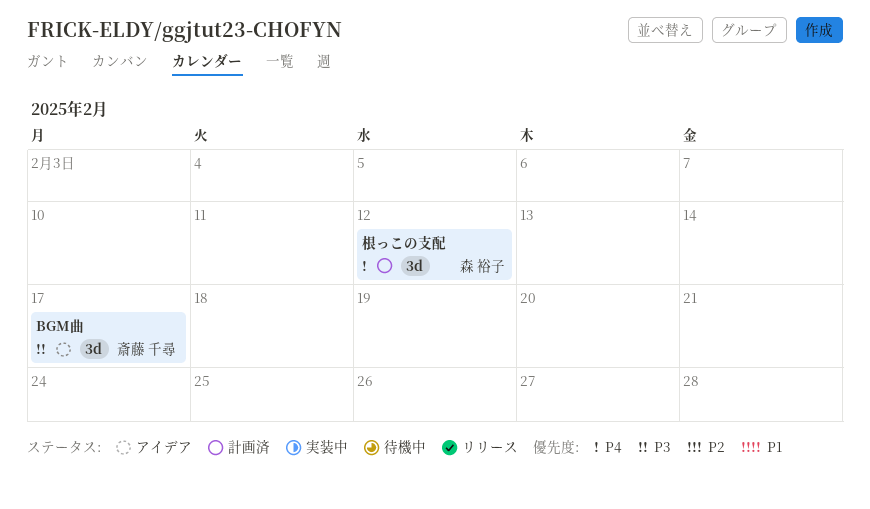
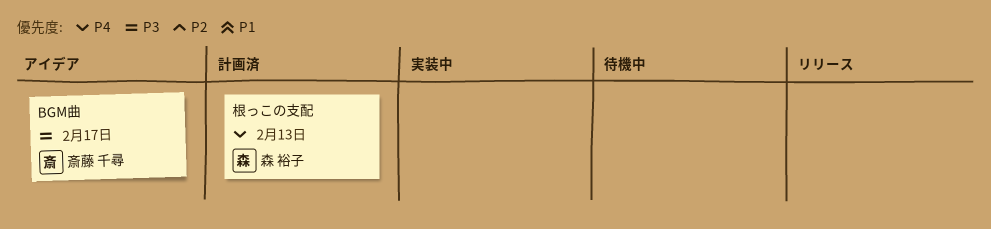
根っこの支配, due: Feb 12 -> Feb 13

